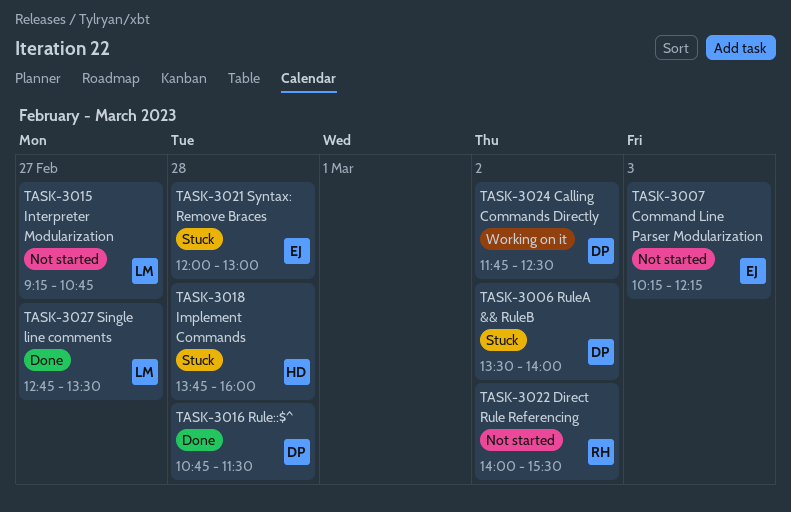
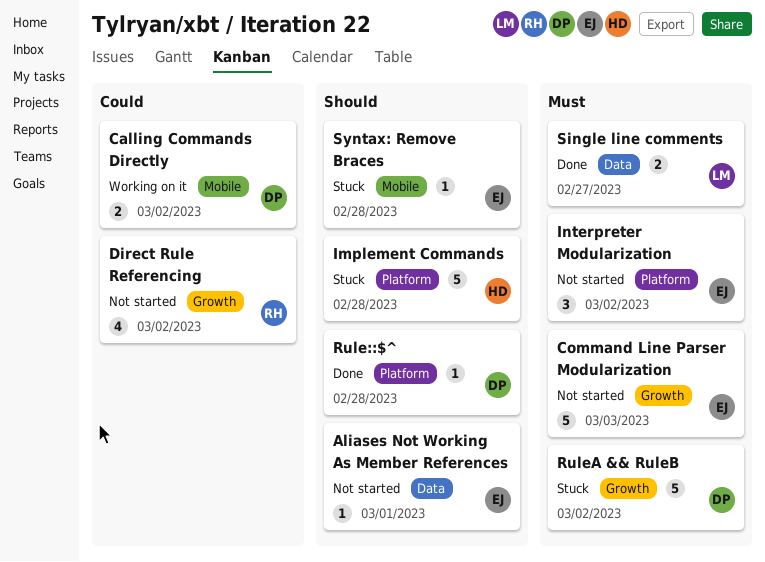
Aliases Not Working As Member References: none -> present
Interpreter Modularization, owner: LM -> EJ
Interpreter Modularization, day: Feb 27 -> Mar 2

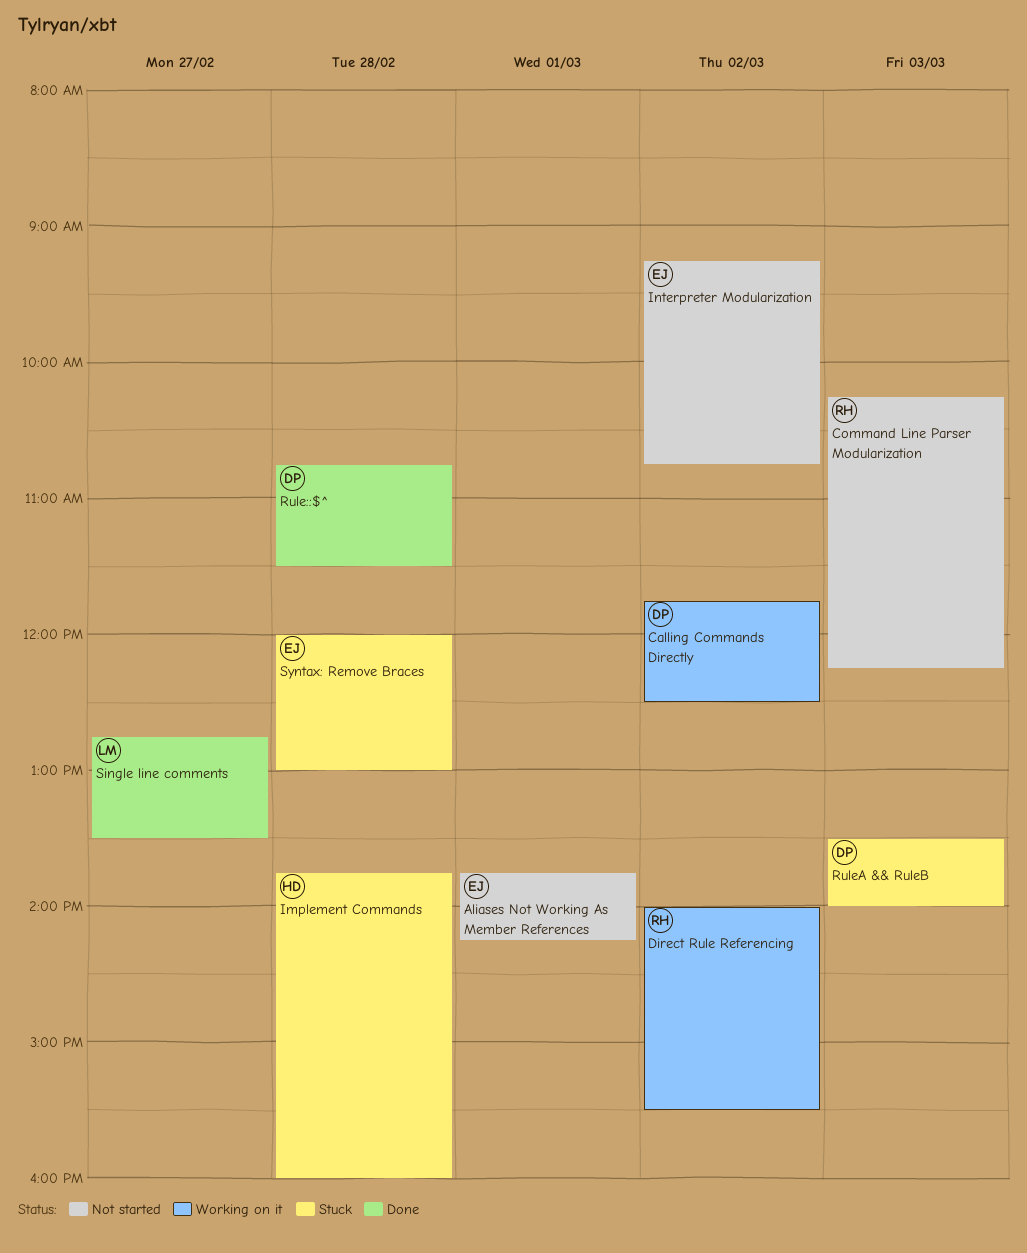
Command Line Parser Modularization, owner: EJ -> RH
Direct Rule Referencing, status: Not started -> Working on it
RuleA && RuleB, day: Mar 2 -> Mar 3

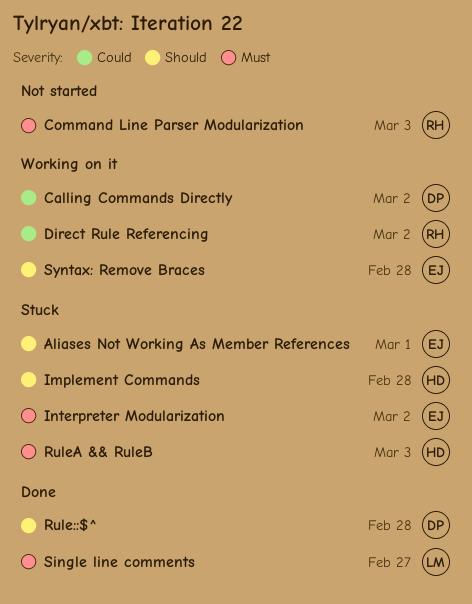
Aliases Not Working As Member References, status: Not started -> Stuck
Interpreter Modularization, status: Not started -> Stuck
RuleA && RuleB, owner: DP -> HD
Syntax: Remove Braces, status: Stuck -> Working on it

